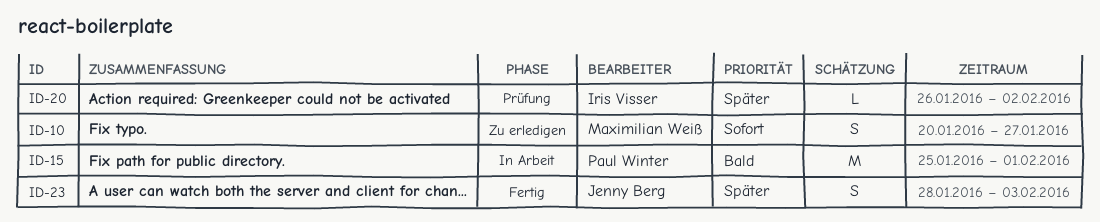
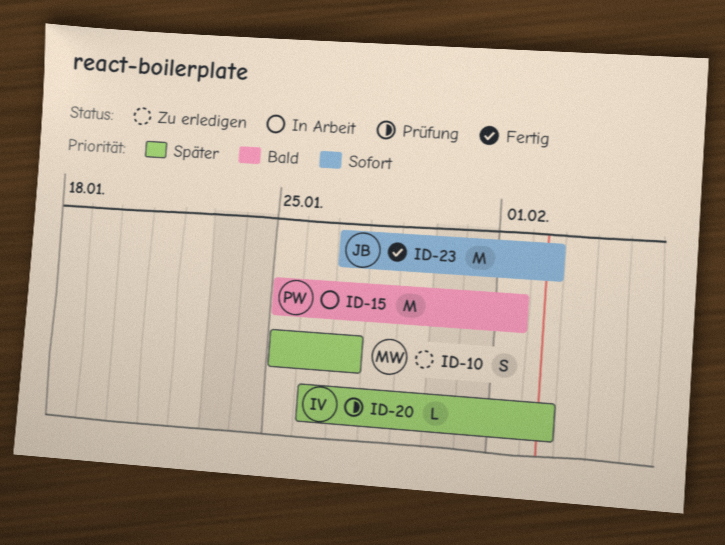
ID-10, priority: Sofort -> Später
ID-10, start: Jan 20 -> Jan 25
ID-23, priority: Später -> Sofort
ID-23, estimate: S -> M
ID-23, start: Jan 28 -> Jan 27
ID-23, due: Feb 3 -> Feb 2

